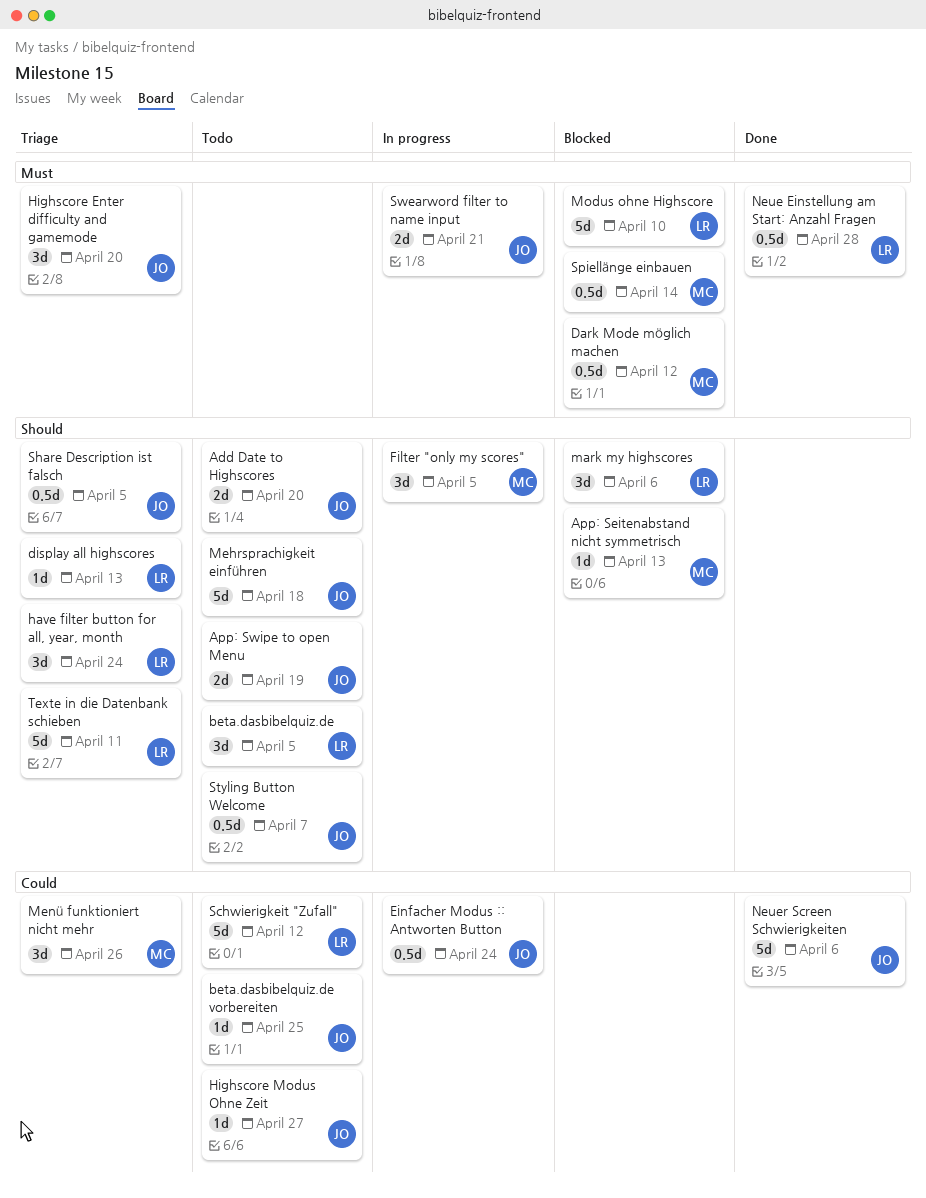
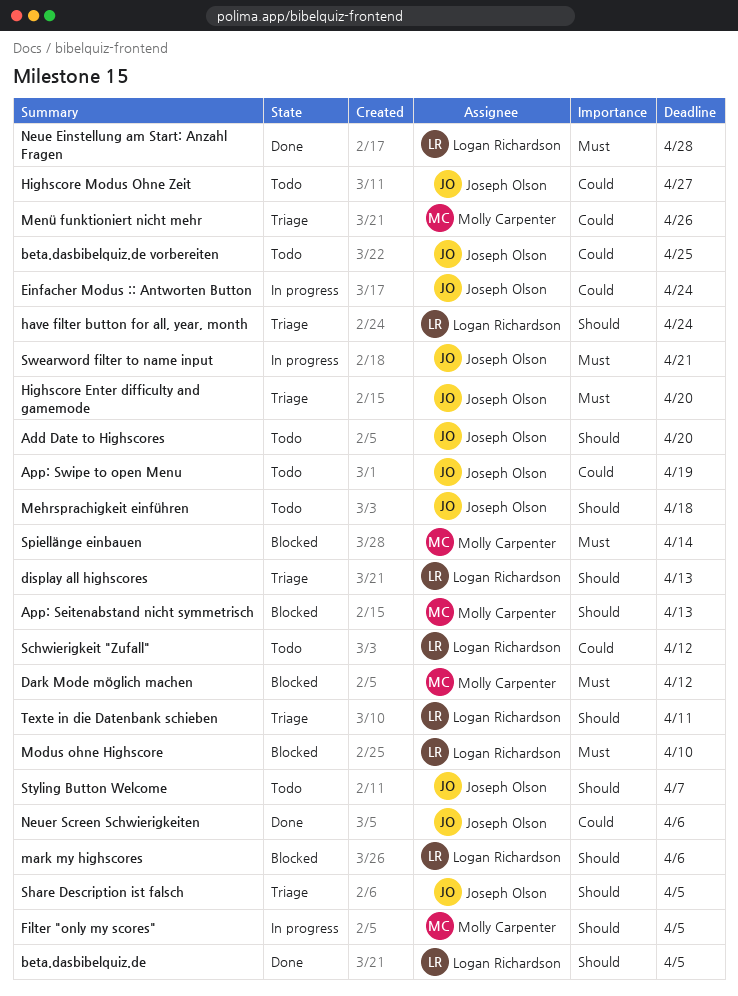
App: Swipe to open Menu, priority: Should -> Could
beta.dasbibelquiz.de, status: Todo -> Done

